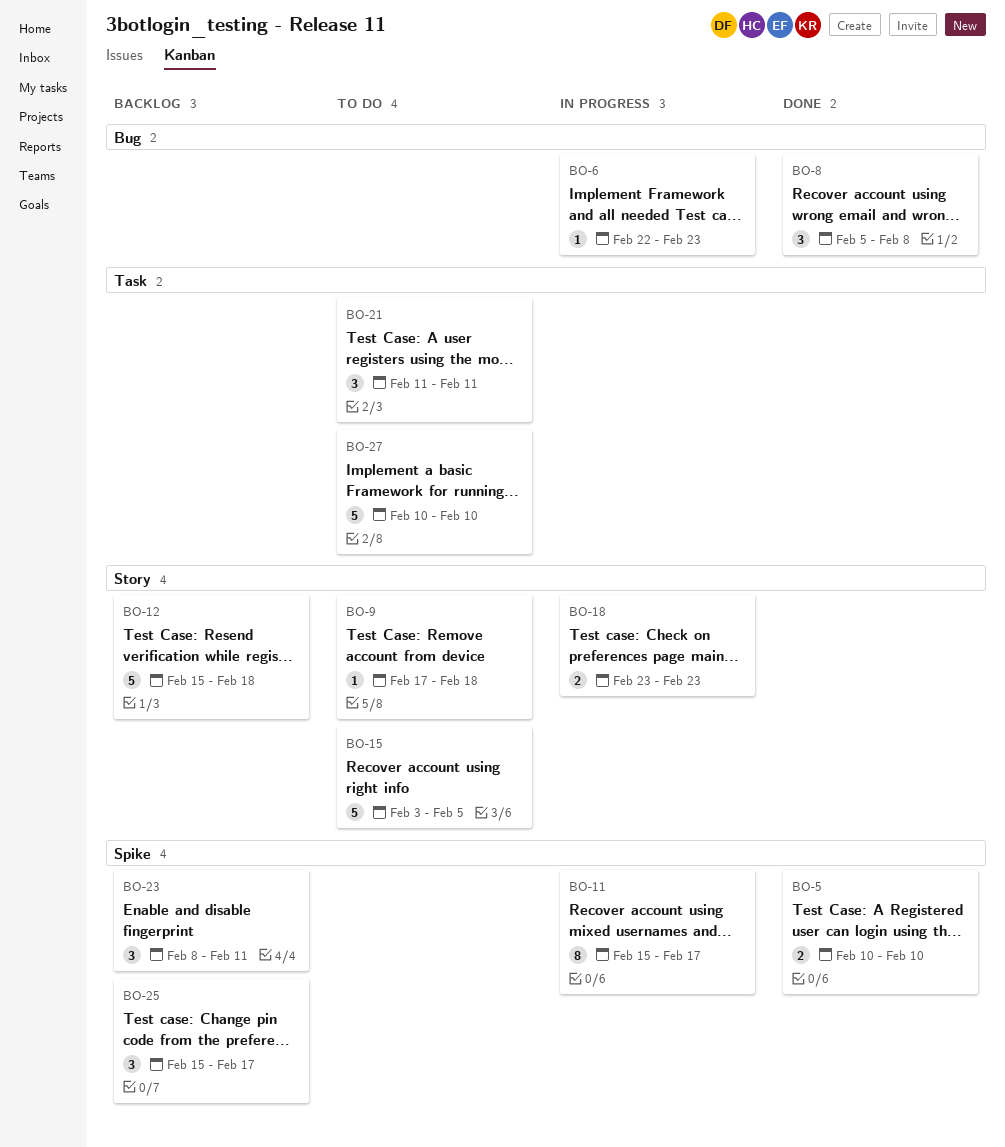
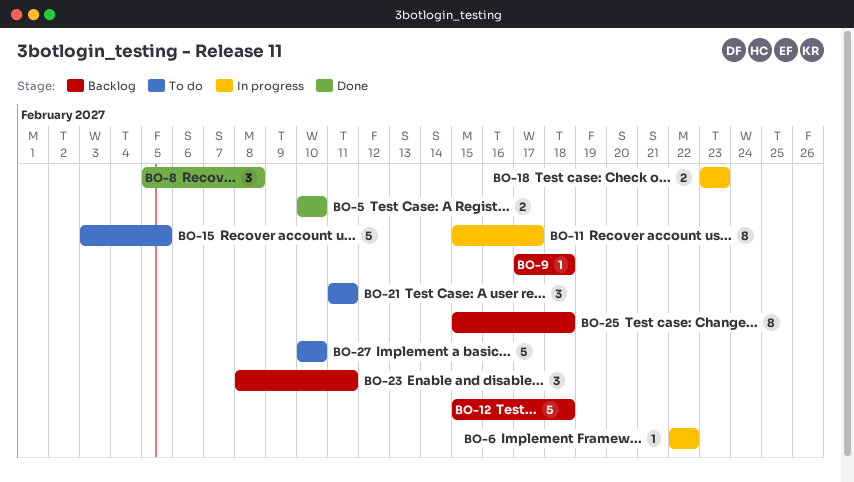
BO-6, due: Feb 23 -> Feb 22
BO-9, status: To do -> Backlog
BO-25, estimate: 3 -> 8
BO-25, due: Feb 17 -> Feb 18

